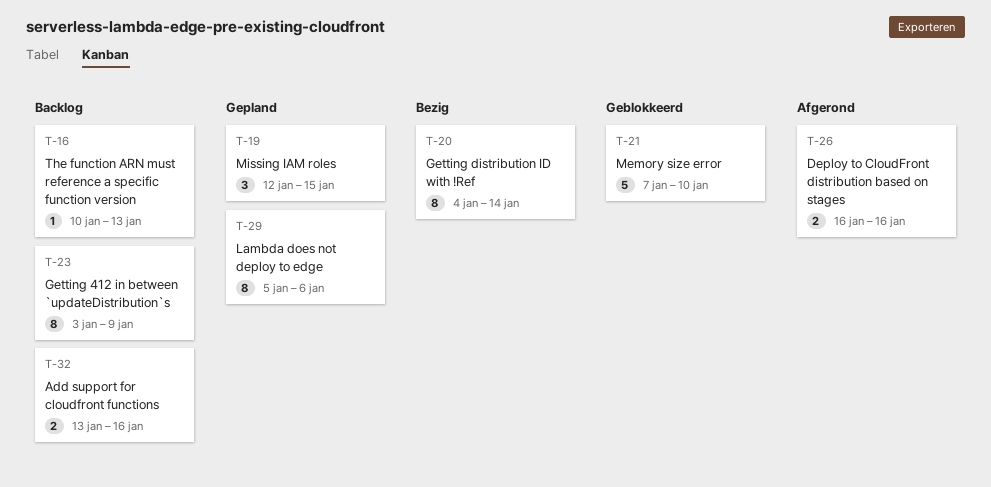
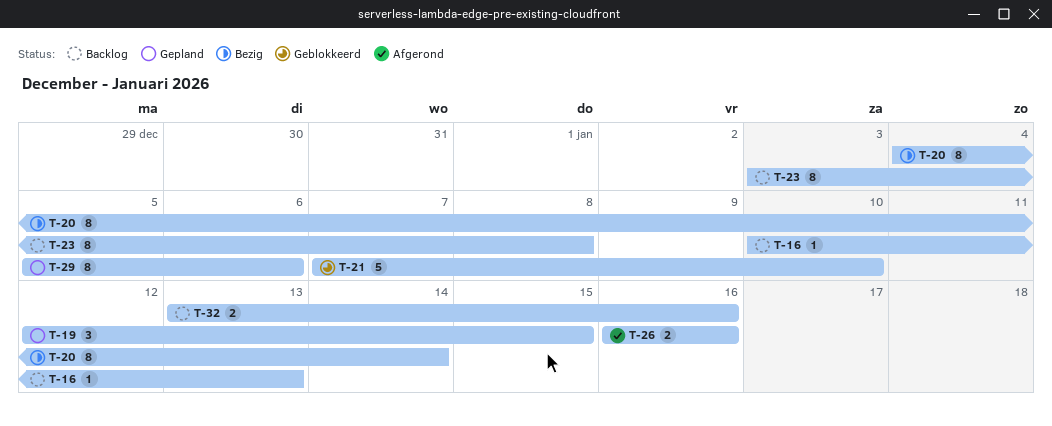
T-23, due: Jan 9 -> Jan 8

